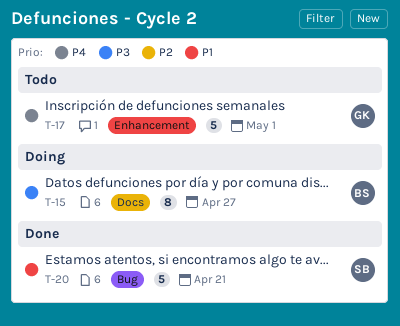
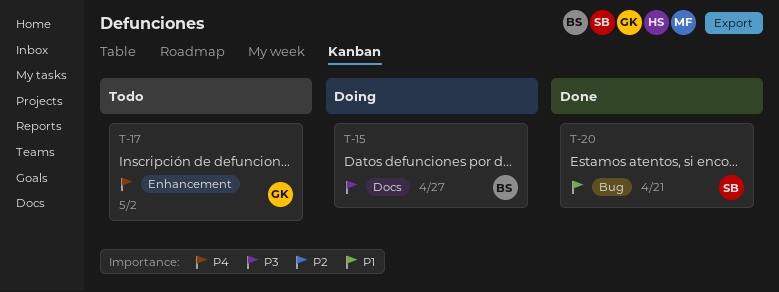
T-17, due: May 1 -> May 2

